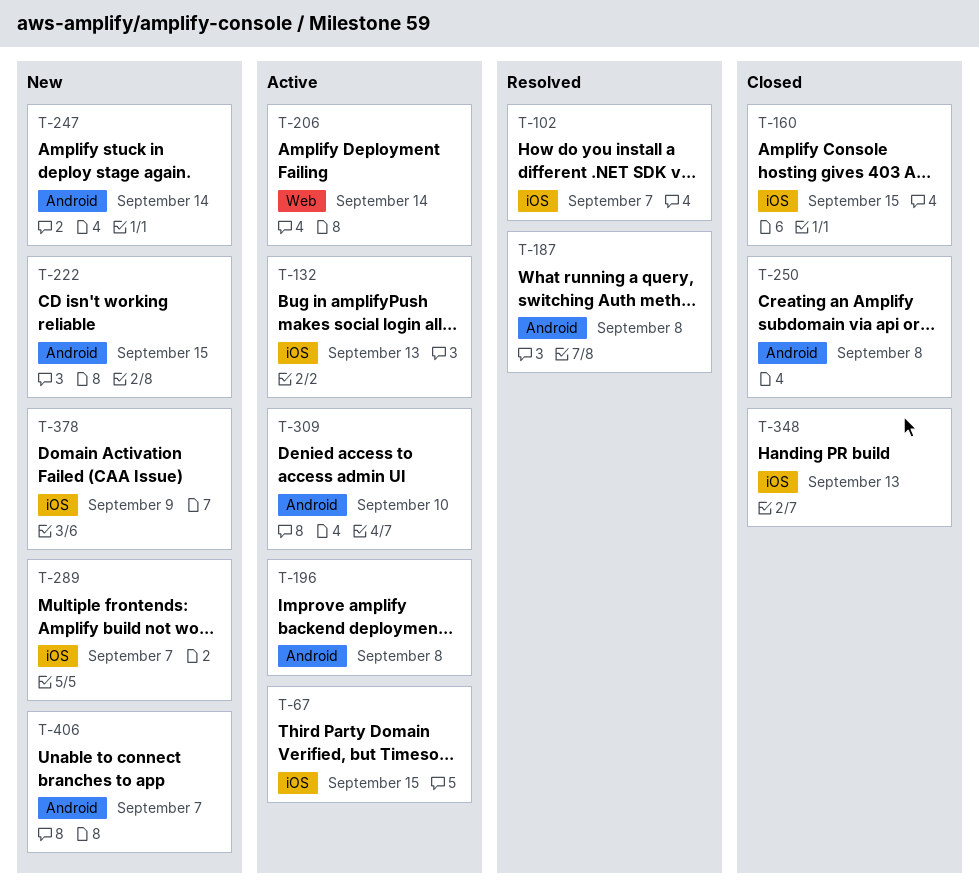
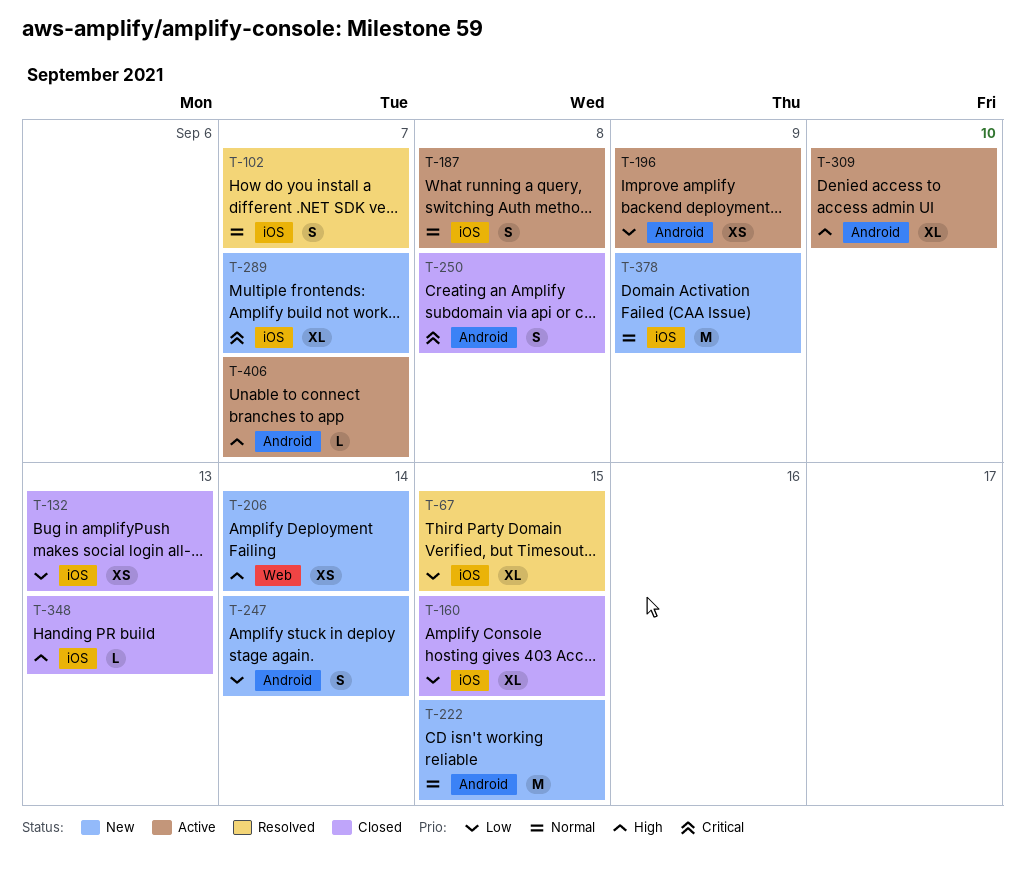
T-67, status: Active -> Resolved
T-132, status: Active -> Closed
T-187, status: Resolved -> Active
T-187, label: Android -> iOS
T-196, due: Sep 8 -> Sep 9
T-206, status: Active -> New
T-406, status: New -> Active

